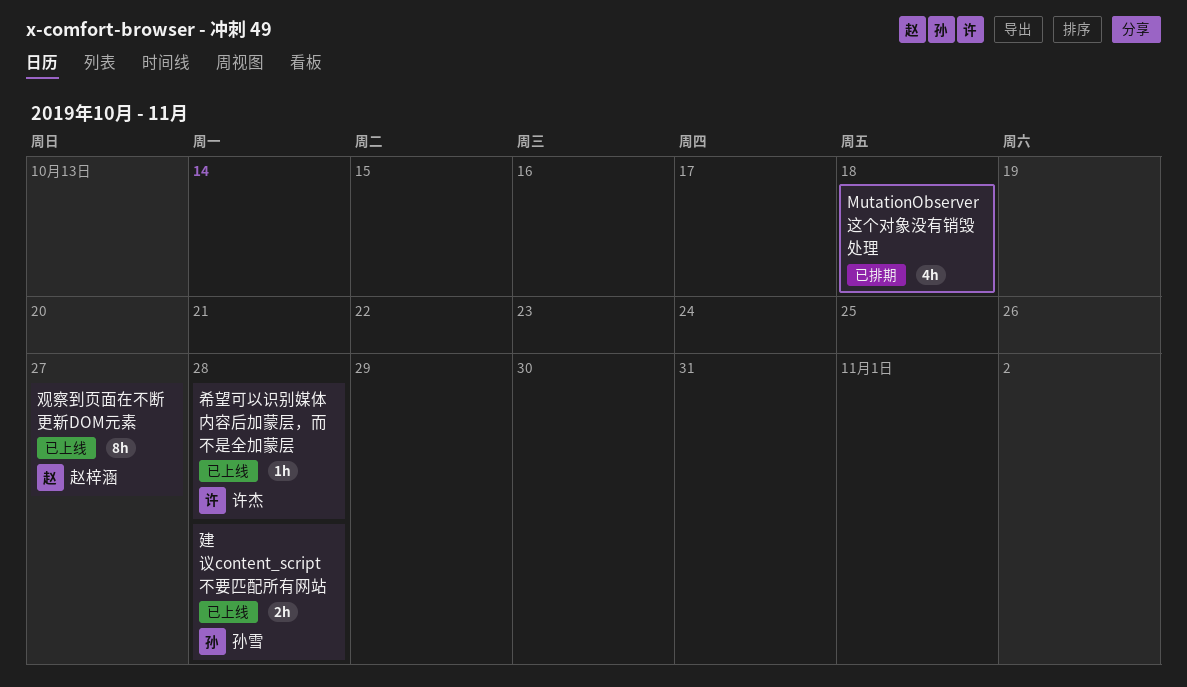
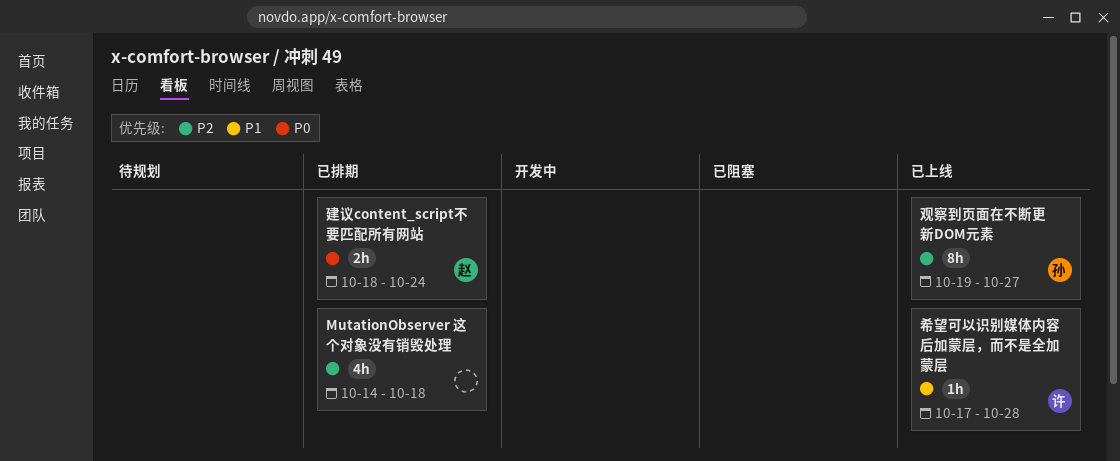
建议content_script不要匹配所有网站, status: 已上线 -> 已排期
建议content_script不要匹配所有网站, owner: 孙雪 -> 赵梓涵
建议content_script不要匹配所有网站, due: Oct 28 -> Oct 24
观察到页面在不断更新DOM元素, owner: 赵梓涵 -> 孙雪

